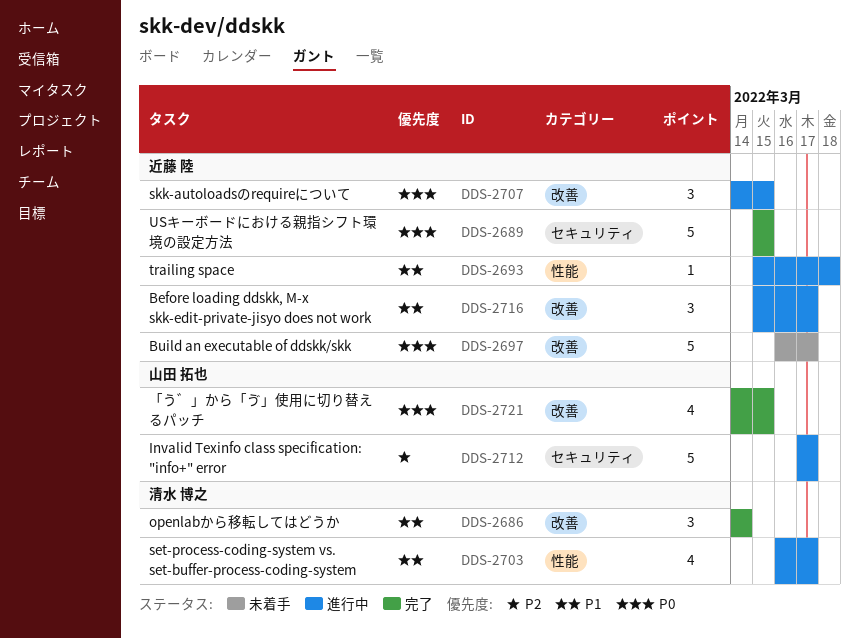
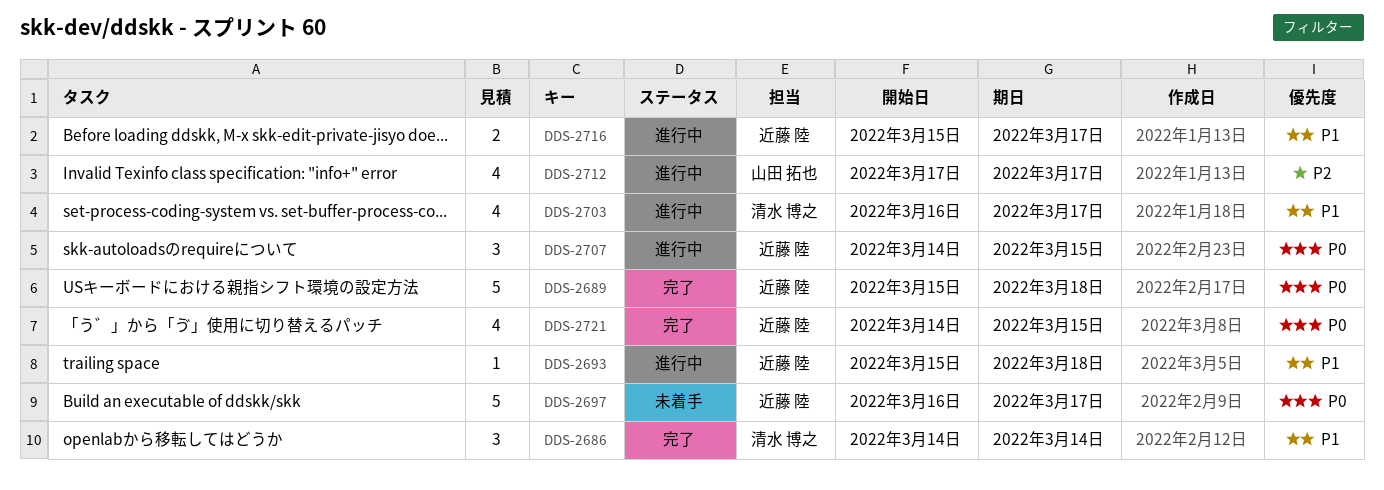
DDS-2689, due: Mar 15 -> Mar 18
DDS-2712, estimate: 5 -> 4
DDS-2716, estimate: 3 -> 2
DDS-2721, owner: 山田 拓也 -> 近藤 陸

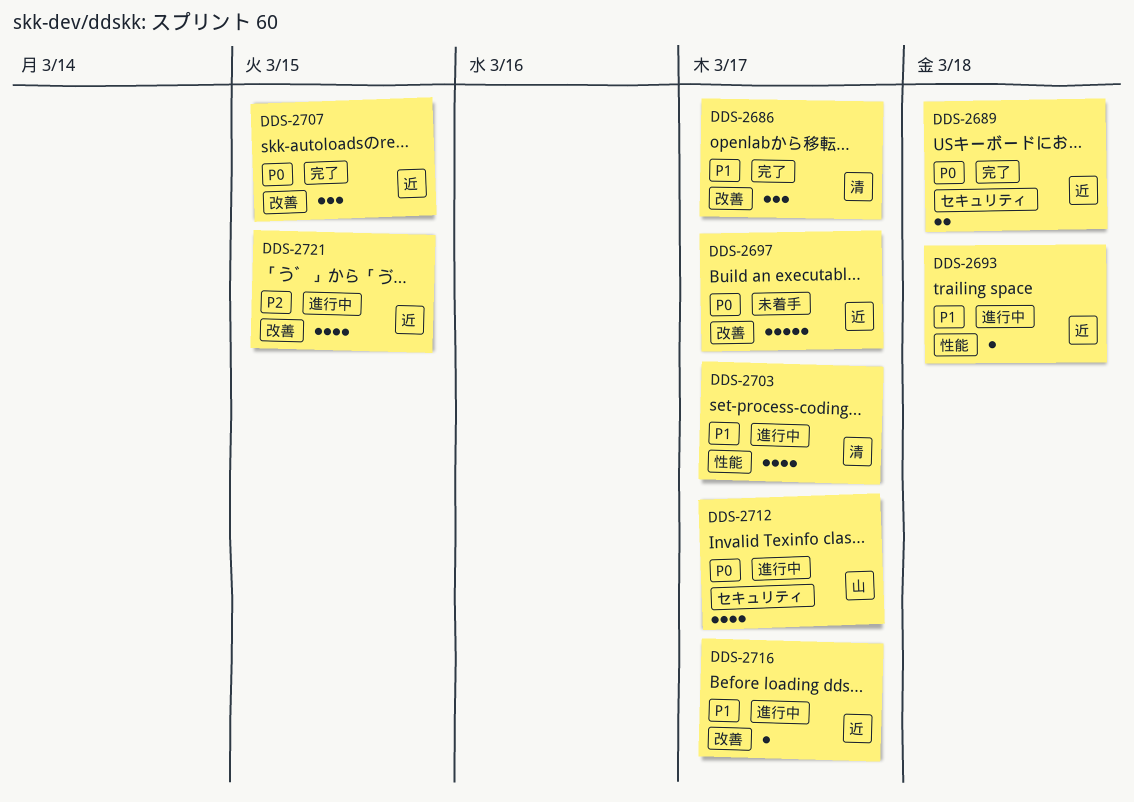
DDS-2686, due: Mar 14 -> Mar 17
DDS-2689, estimate: 5 -> 2
DDS-2707, status: 進行中 -> 完了
DDS-2712, priority: P2 -> P0
DDS-2716, estimate: 2 -> 1
DDS-2721, status: 完了 -> 進行中
DDS-2721, priority: P0 -> P2

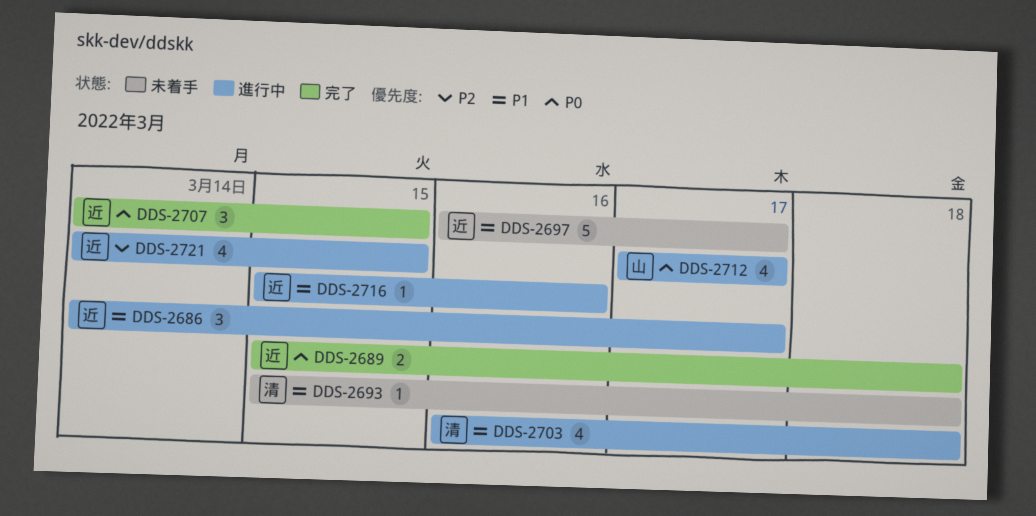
DDS-2686, status: 完了 -> 進行中
DDS-2686, owner: 清 -> 近
DDS-2693, status: 進行中 -> 未着手
DDS-2693, owner: 近 -> 清
DDS-2697, priority: P0 -> P1
DDS-2703, due: Mar 17 -> Mar 18
DDS-2716, due: Mar 17 -> Mar 16

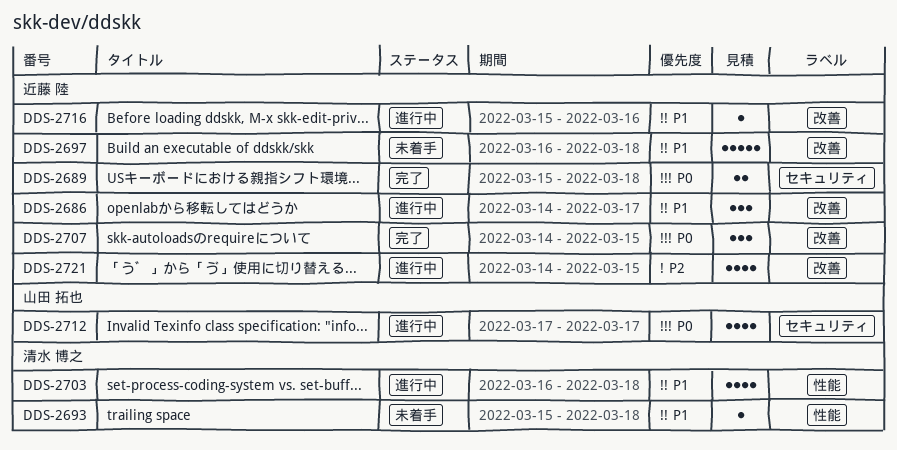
DDS-2697, due: Mar 17 -> Mar 18

